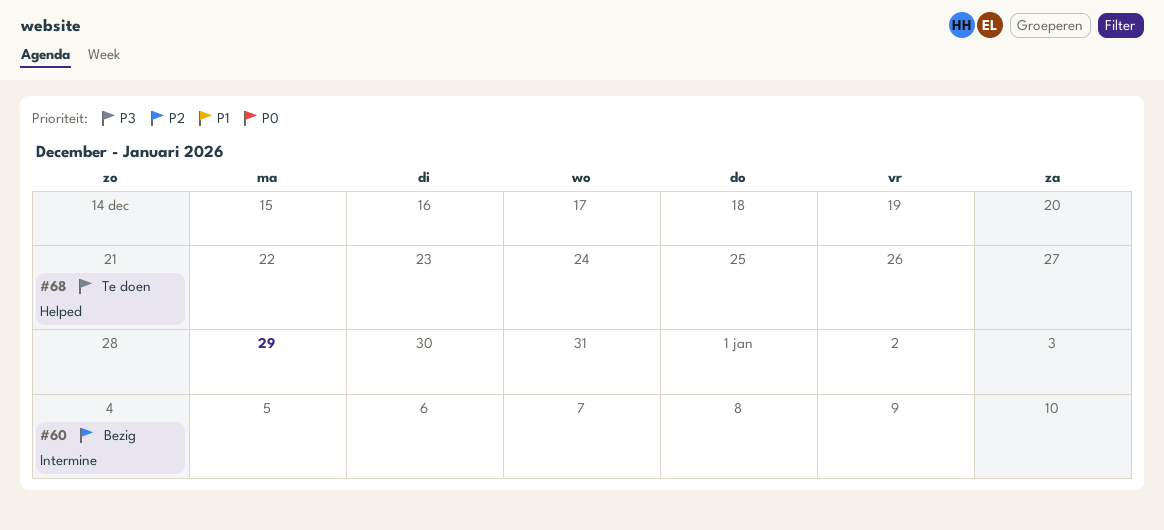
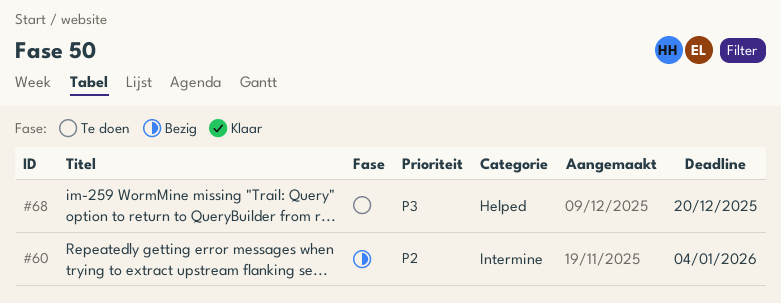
#68, due: Dec 21 -> Dec 20

